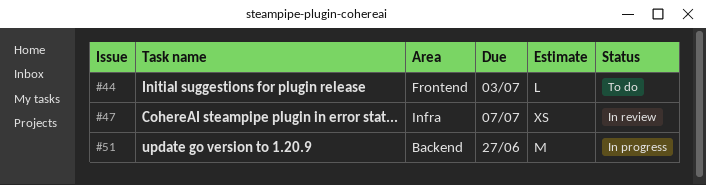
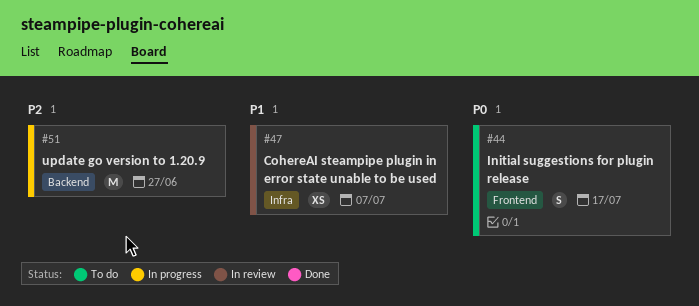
#44, estimate: L -> S
#44, due: Jul 3 -> Jul 17

